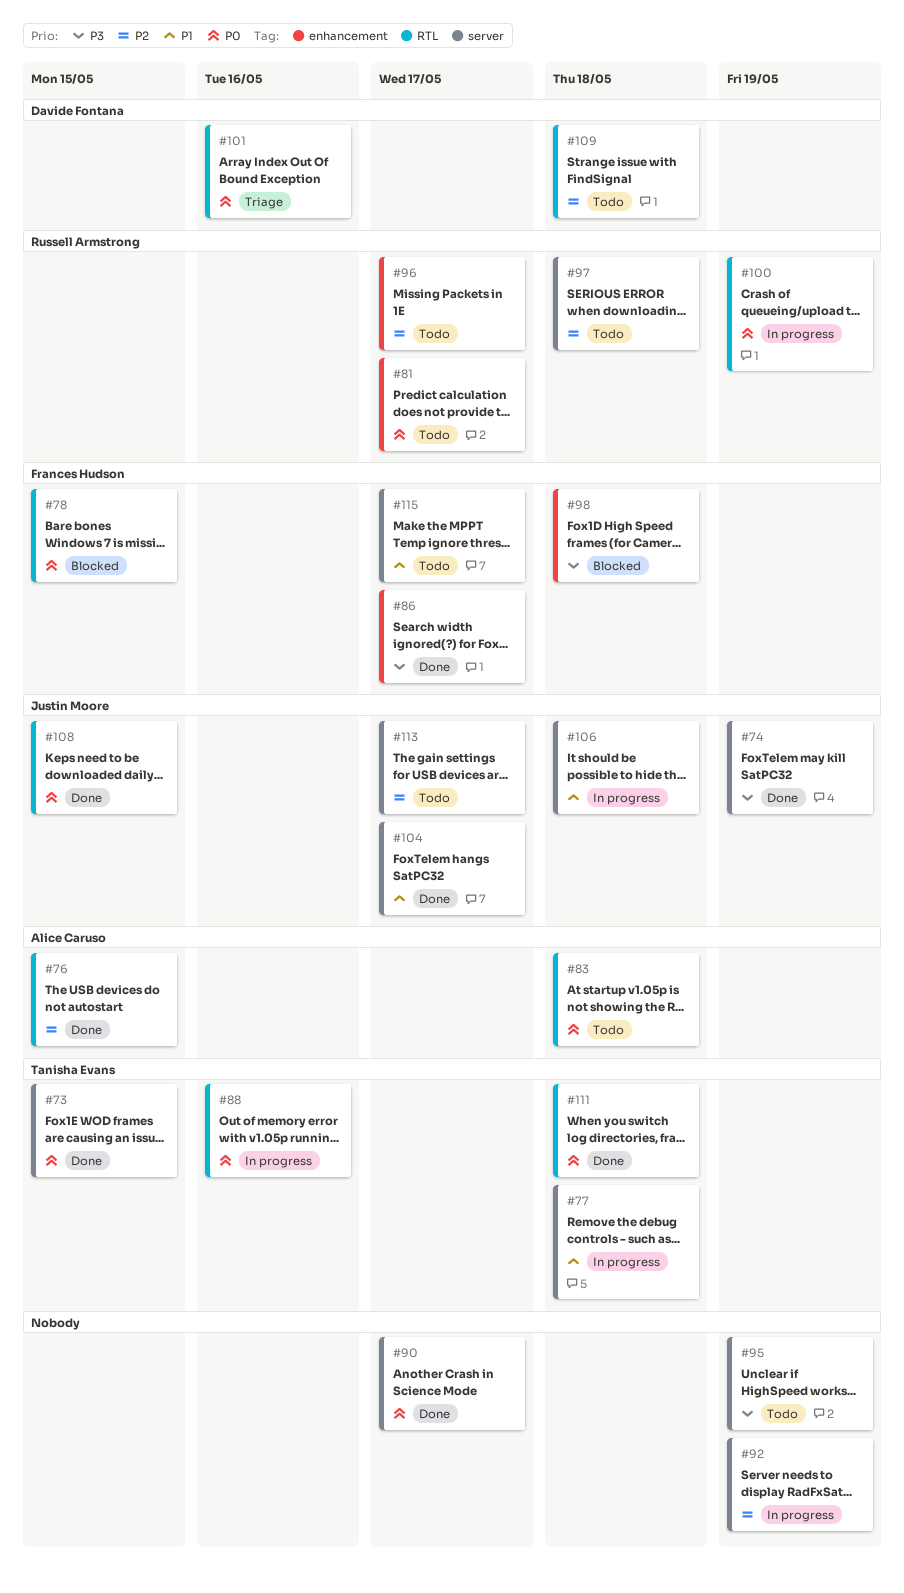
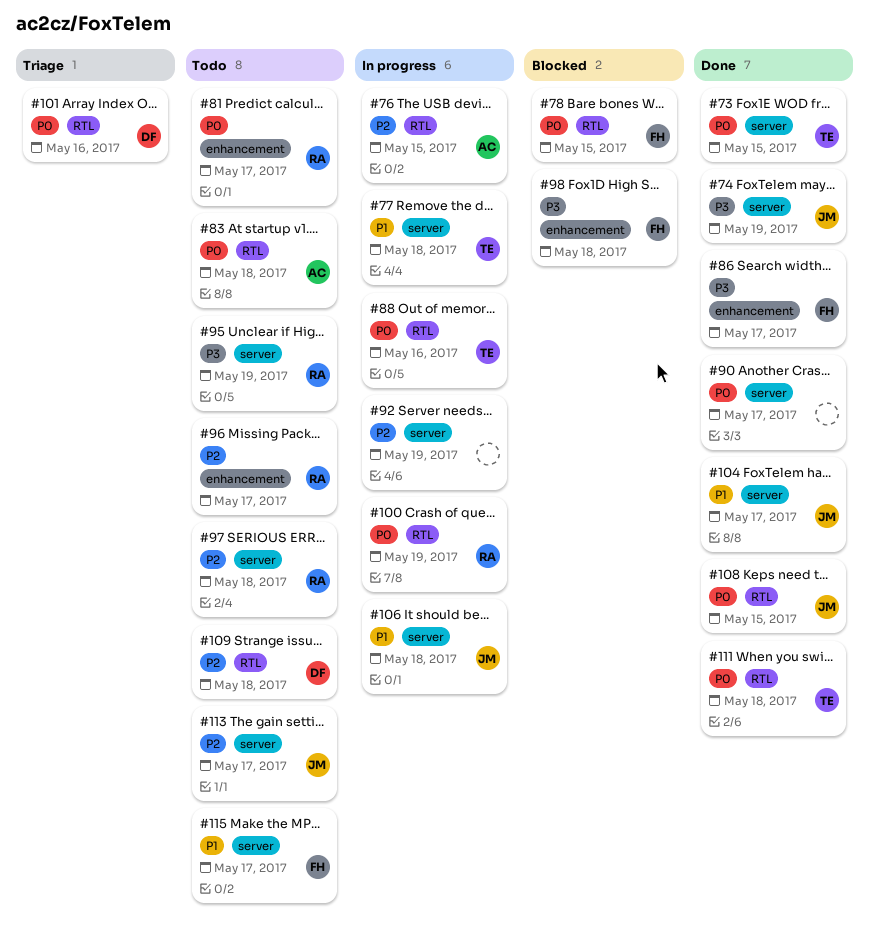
#76, status: Done -> In progress
#95, owner: none -> Russell Armstrong

